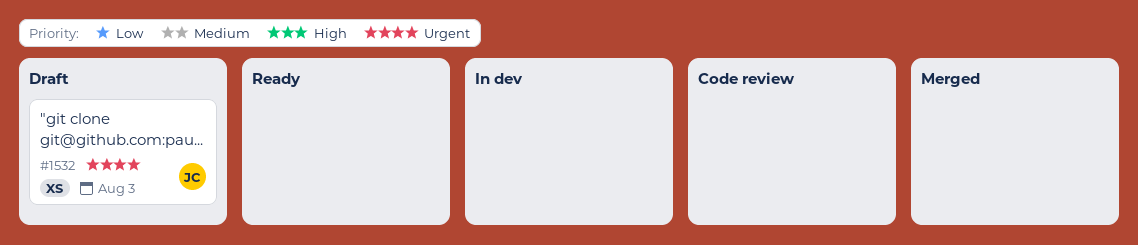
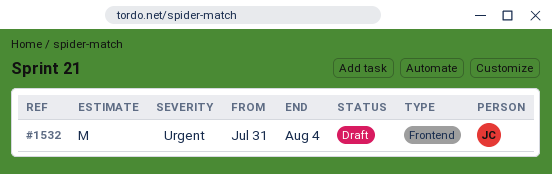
#1532, estimate: XS -> M
#1532, due: Aug 3 -> Aug 4

